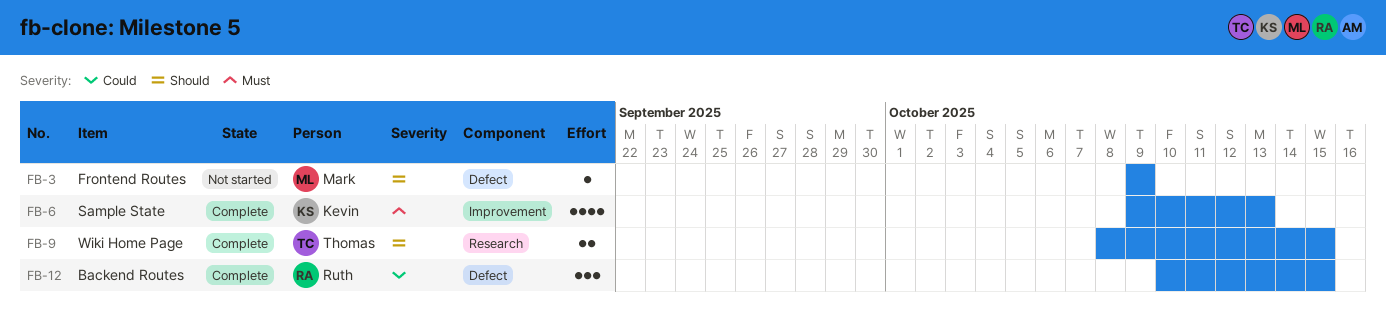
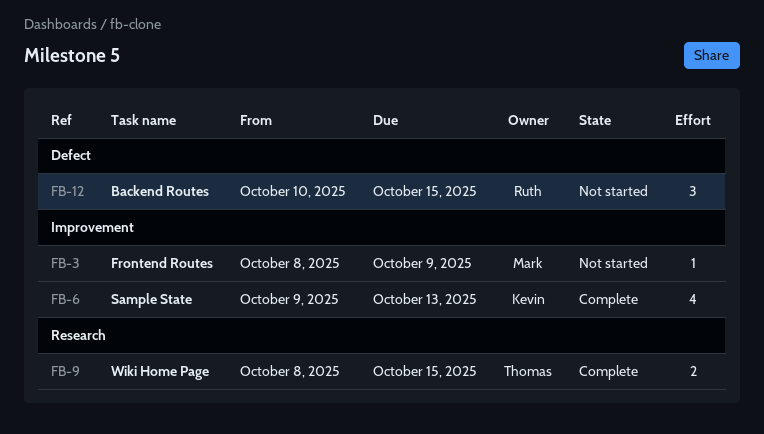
FB-3, label: Defect -> Improvement
FB-3, start: Oct 9 -> Oct 8
FB-12, status: Complete -> Not started

